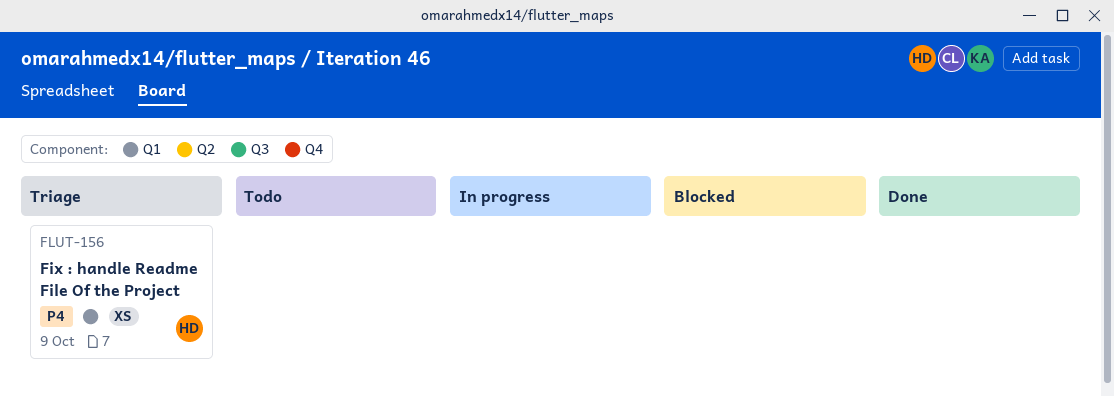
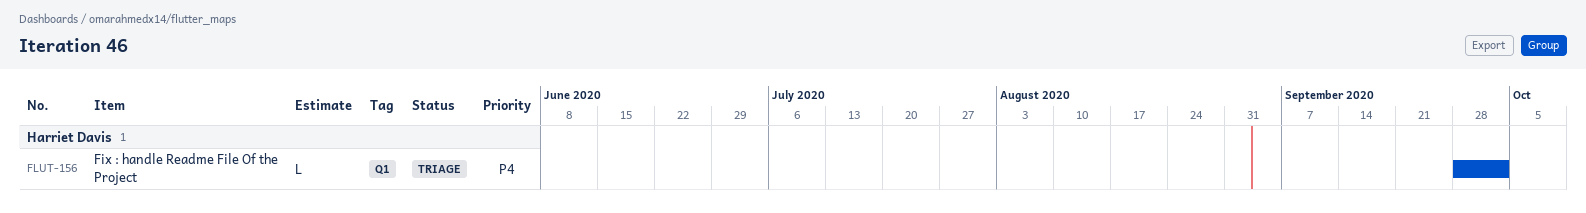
FLUT-156, estimate: XS -> L
FLUT-156, due: Oct 9 -> Oct 2

